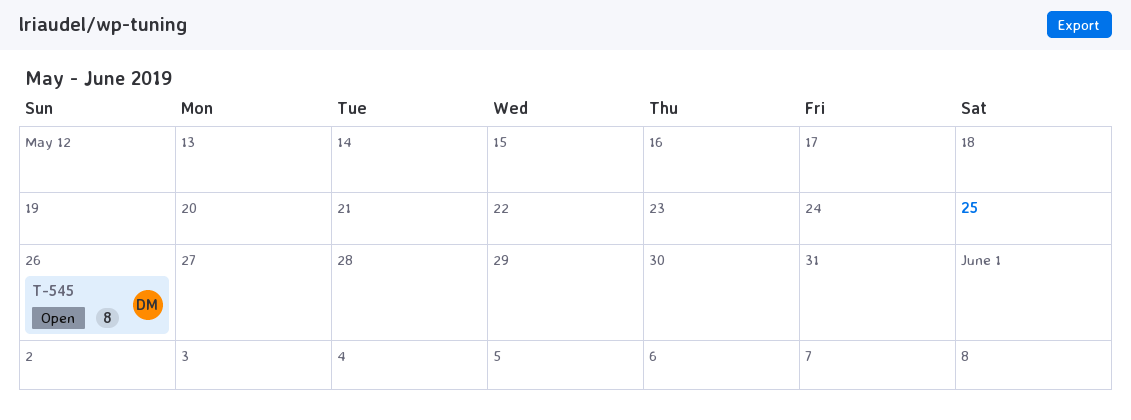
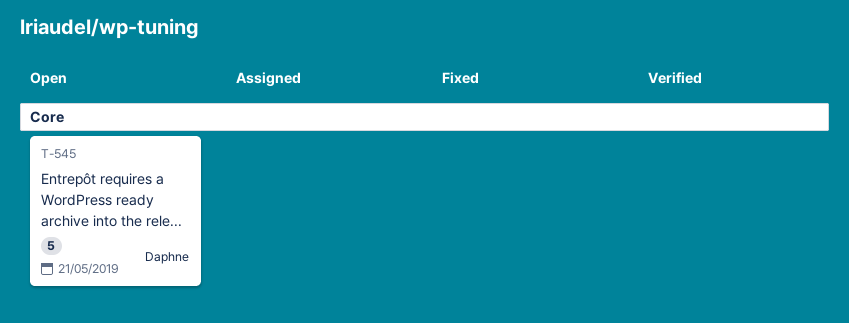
T-545, estimate: 8 -> 5
T-545, due: May 26 -> May 21

